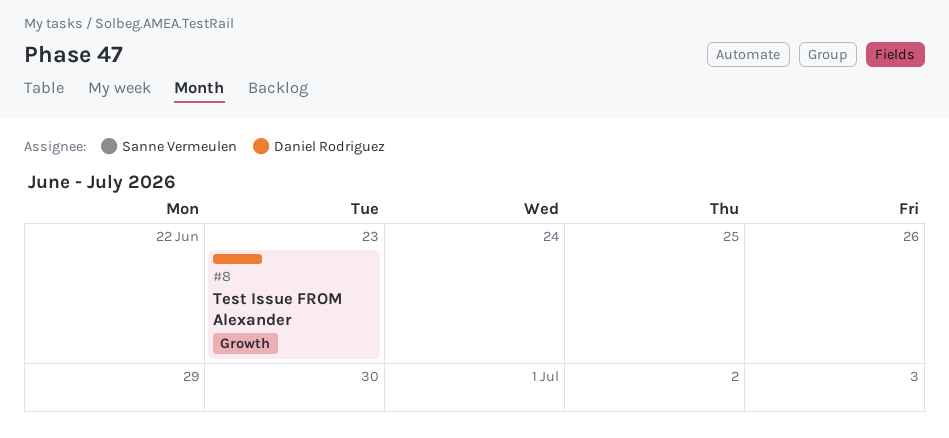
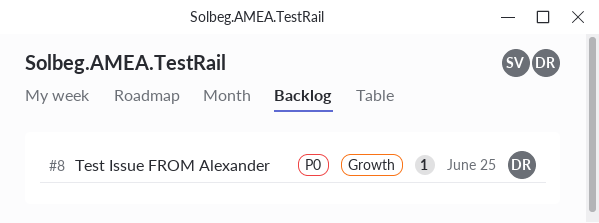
#8, due: Jun 23 -> Jun 25

